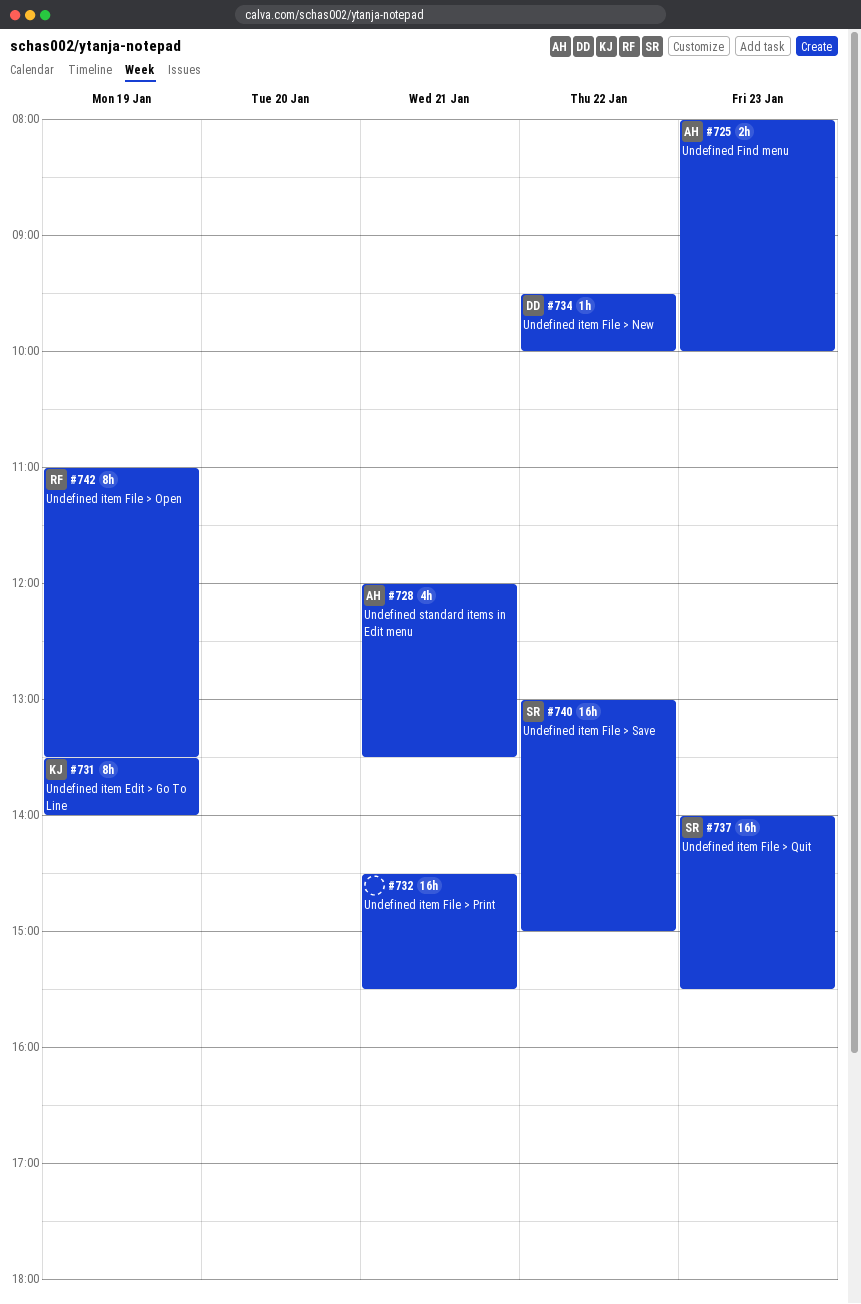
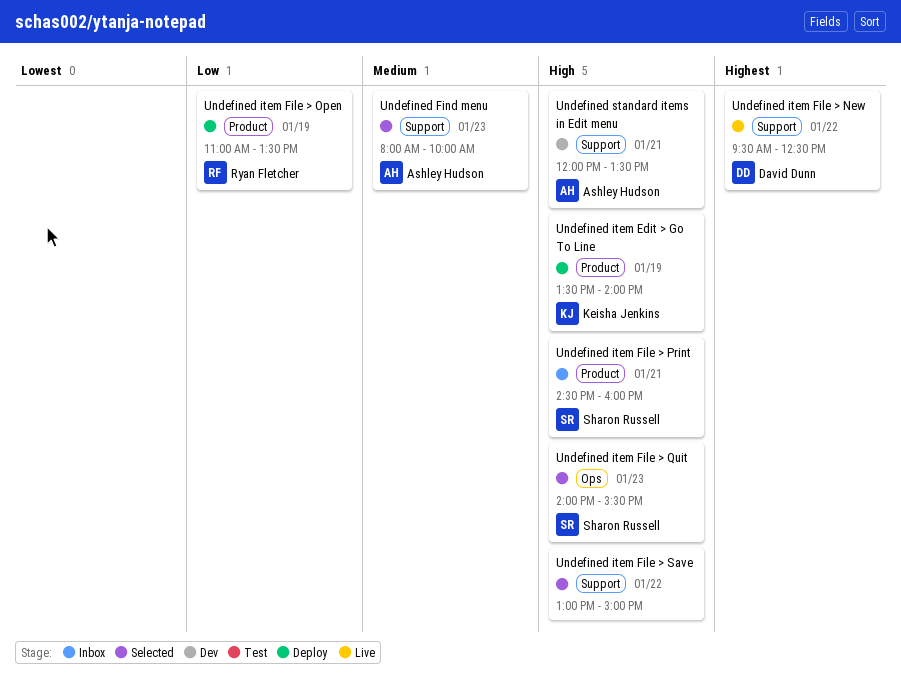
Undefined item File > New, ends: 10:00 -> 12:30
Undefined item File > Print, owner: none -> Sharon Russell
Undefined item File > Print, ends: 15:30 -> 16:00
Undefined item File > Save, owner: Sharon Russell -> none

